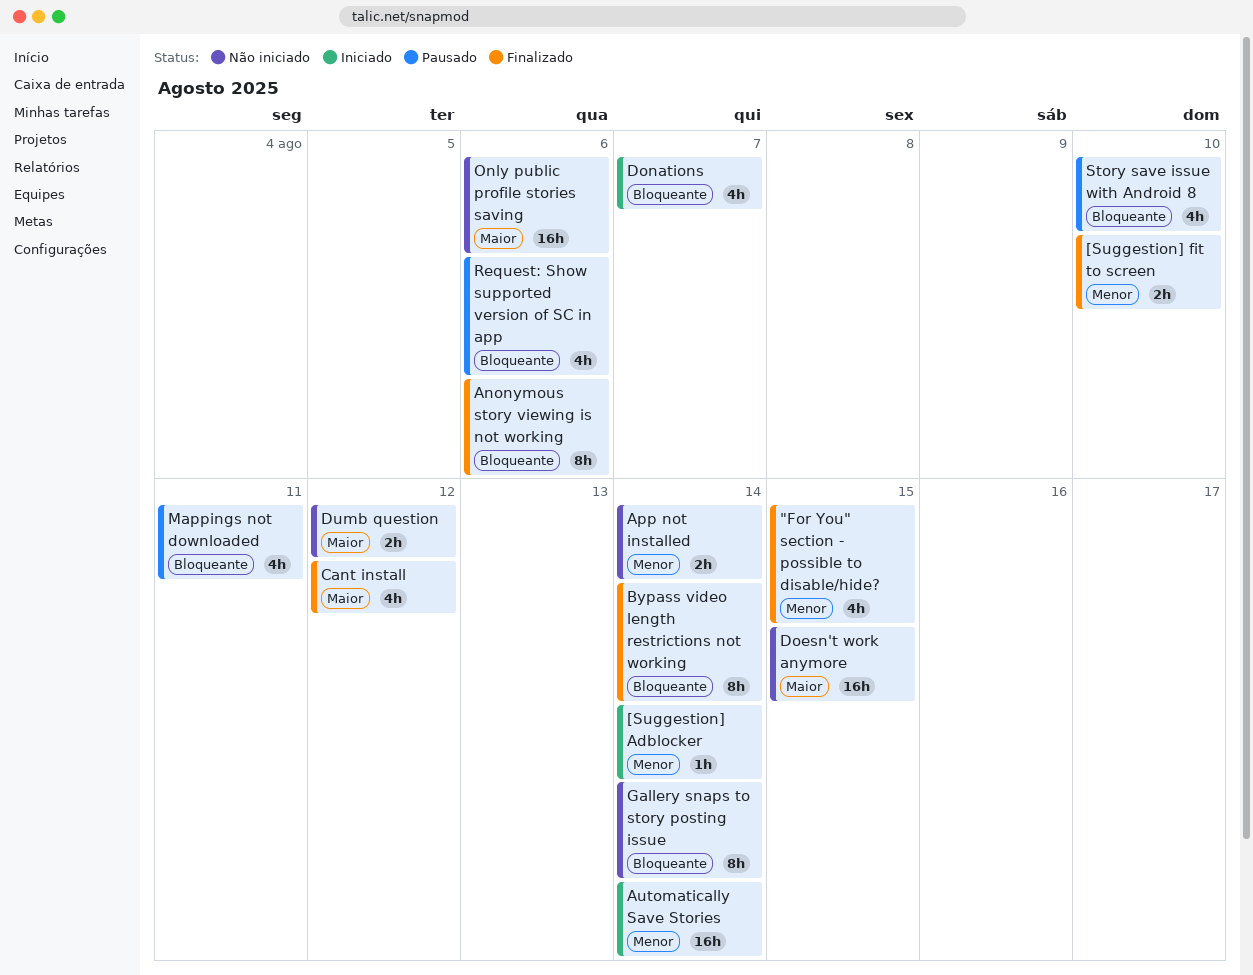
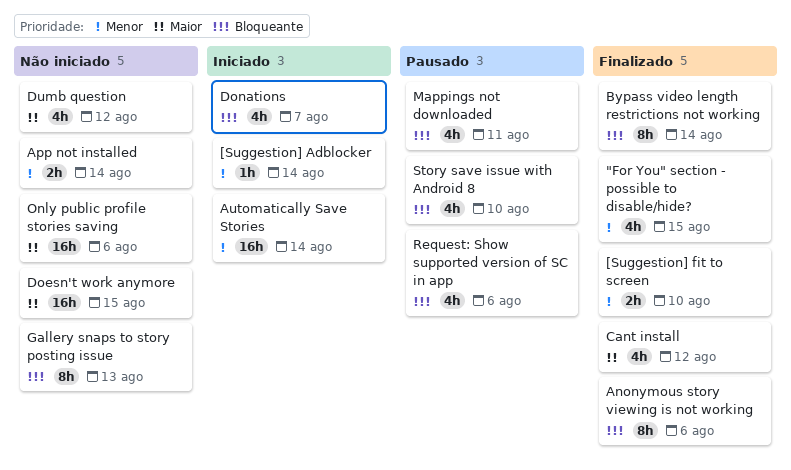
Dumb question, estimate: 2h -> 4h
Gallery snaps to story posting issue, due: Aug 14 -> Aug 13

